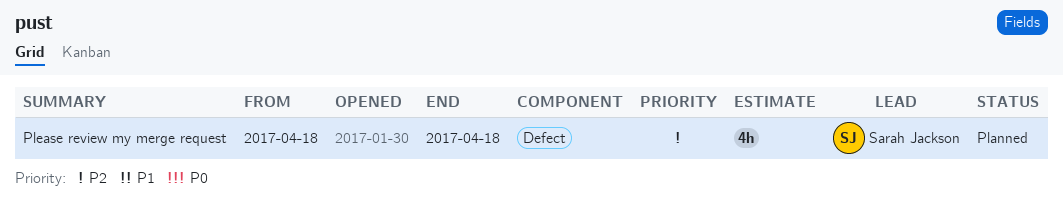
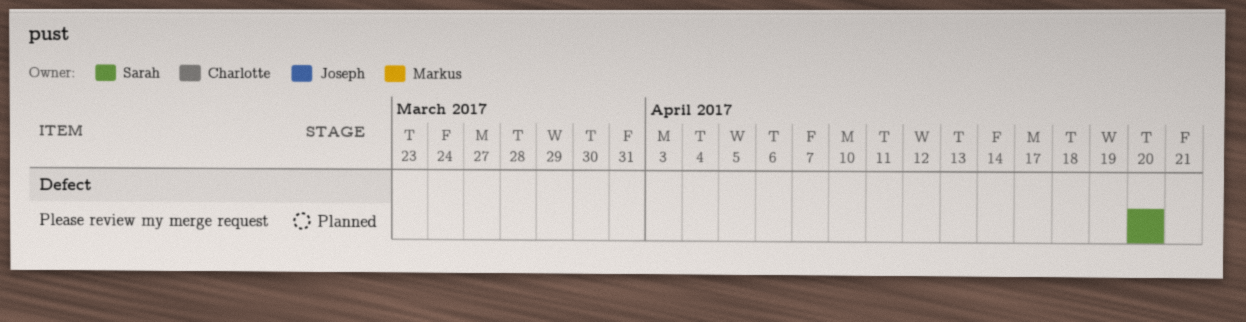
Please review my merge request, start: Apr 18 -> Apr 20
Please review my merge request, due: Apr 18 -> Apr 20

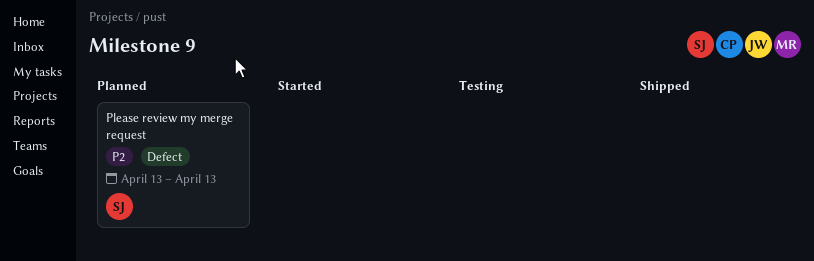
Please review my merge request, start: Apr 20 -> Apr 13
Please review my merge request, due: Apr 20 -> Apr 13

